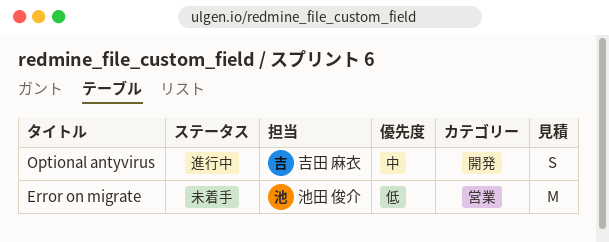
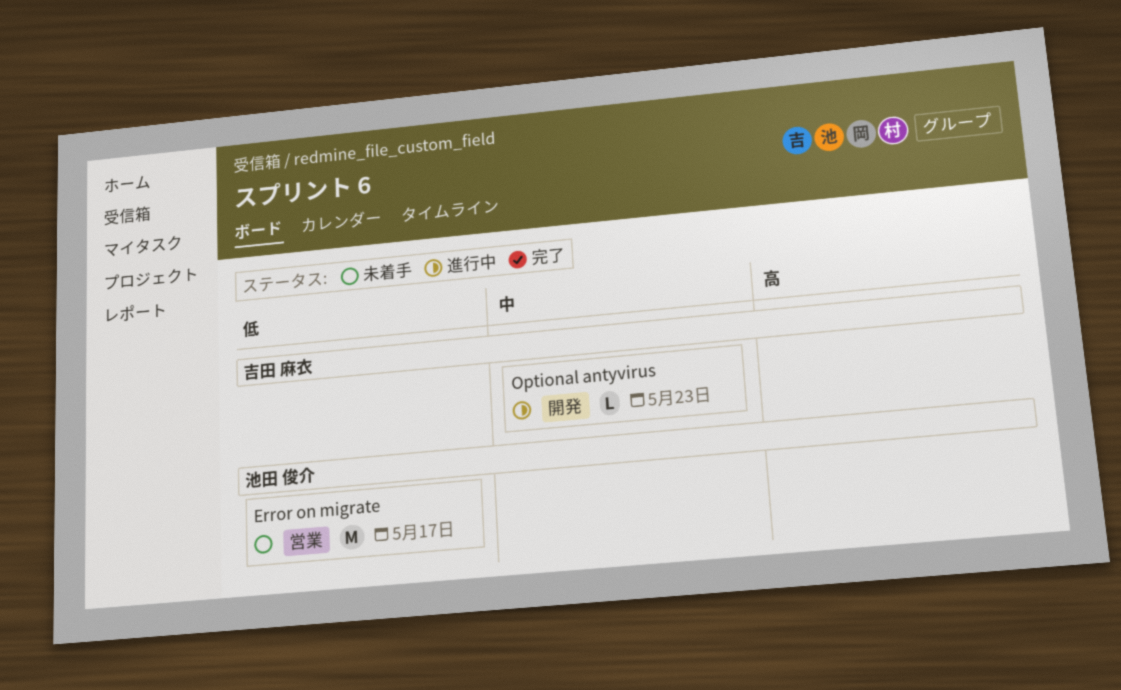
Optional antyvirus, estimate: S -> L

